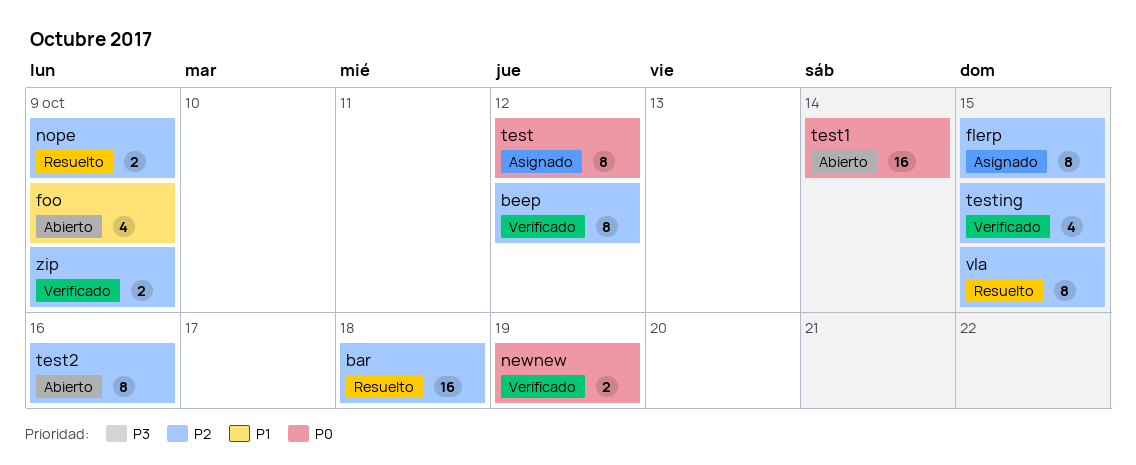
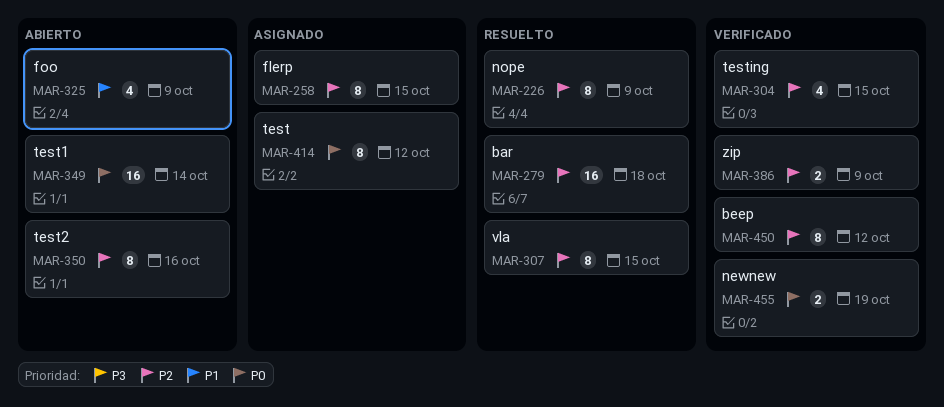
nope, estimate: 2 -> 8

